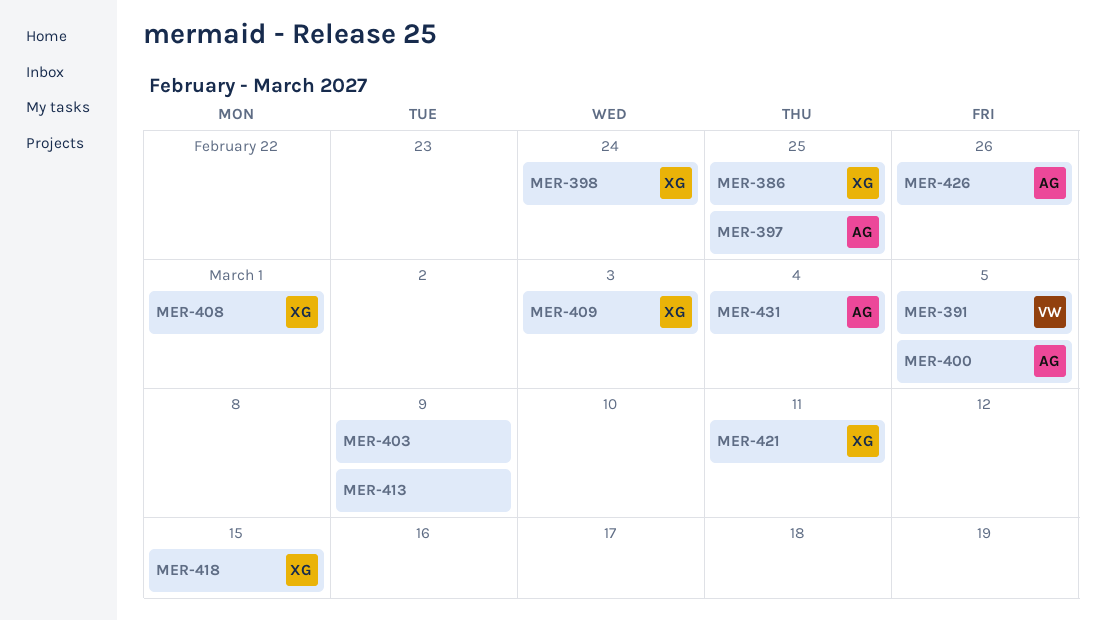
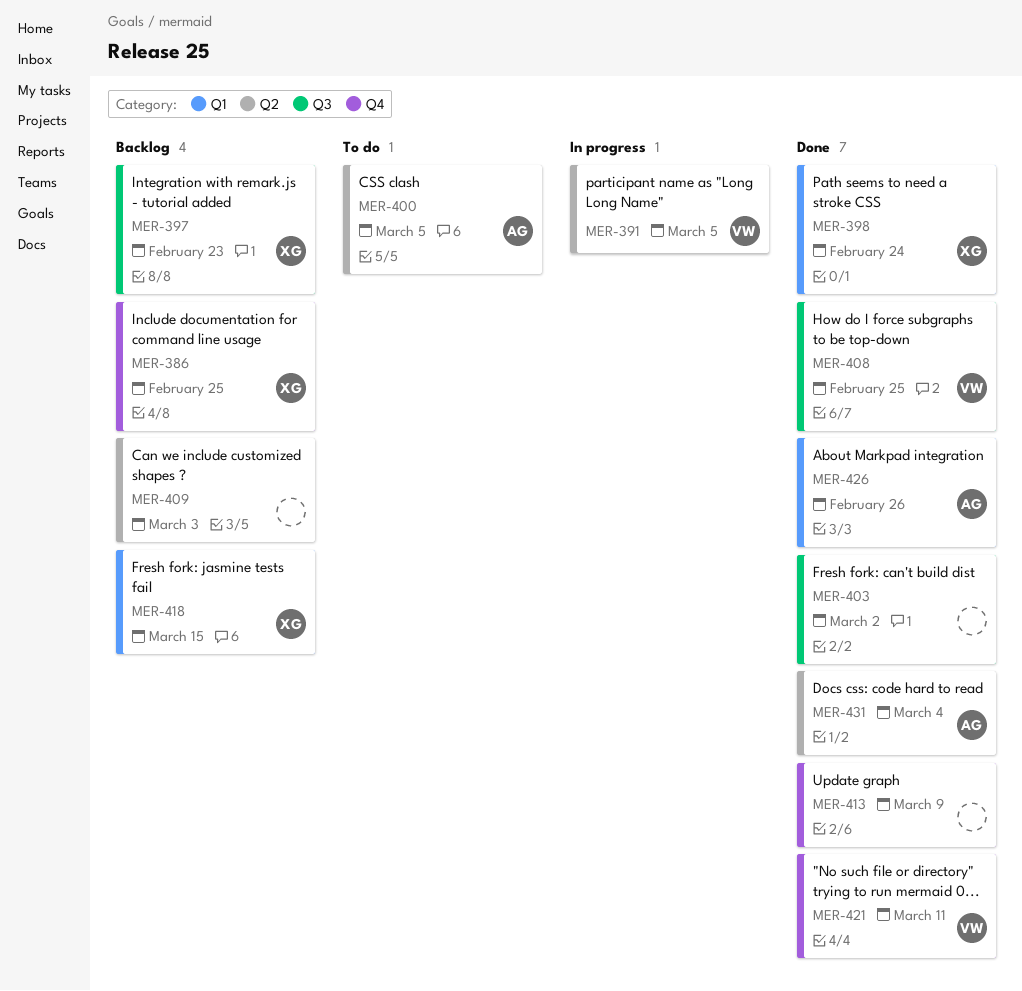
MER-397, owner: AG -> XG
MER-397, due: Feb 25 -> Feb 23
MER-403, due: Mar 9 -> Mar 2
MER-408, owner: XG -> VW
MER-408, due: Mar 1 -> Feb 25
MER-409, owner: XG -> none
MER-421, owner: XG -> VW

